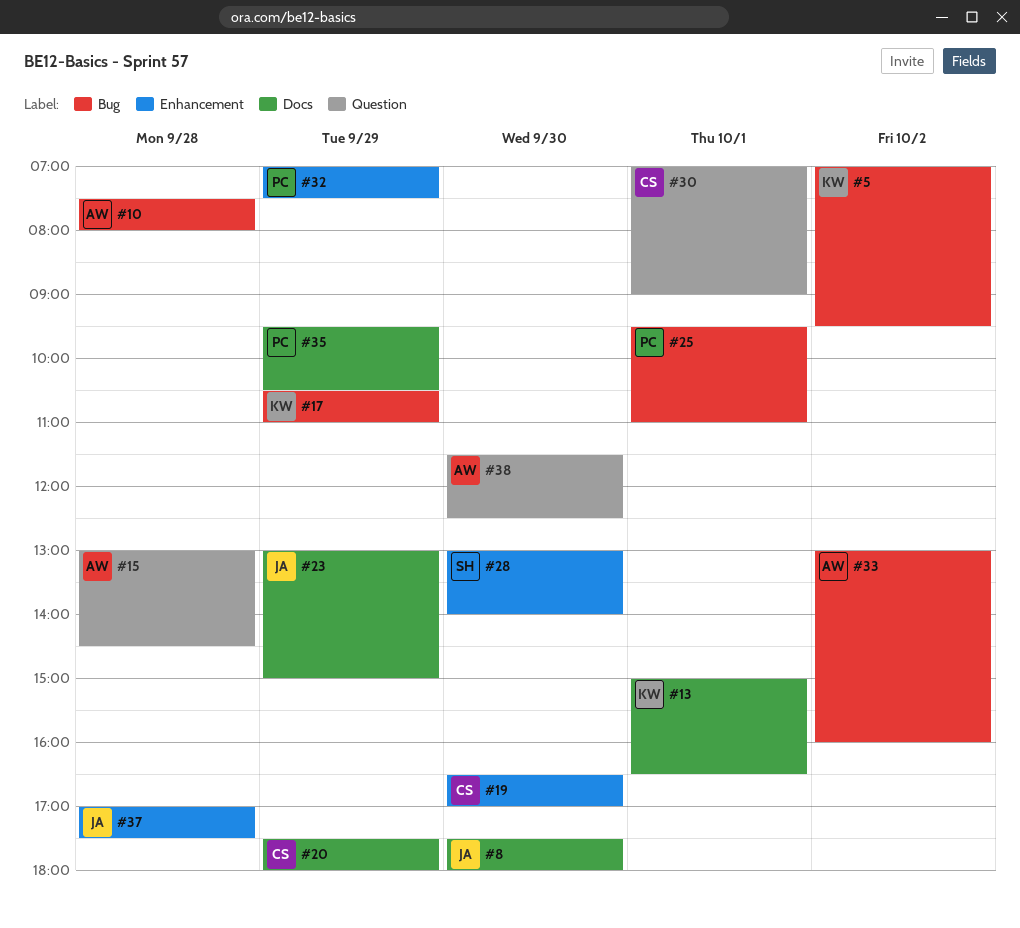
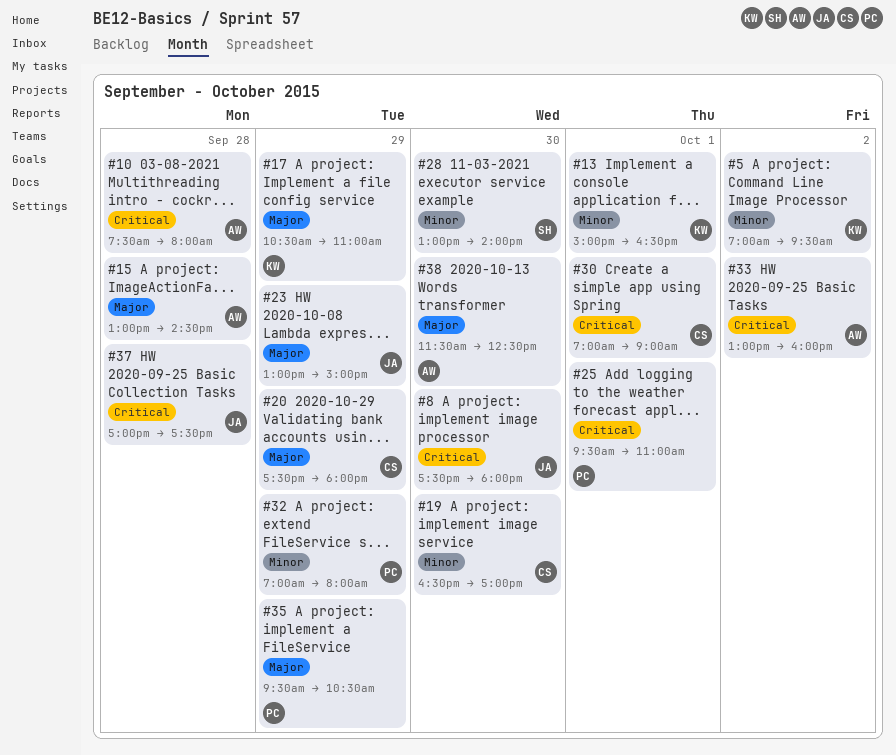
#32, ends: 07:30 -> 08:00

